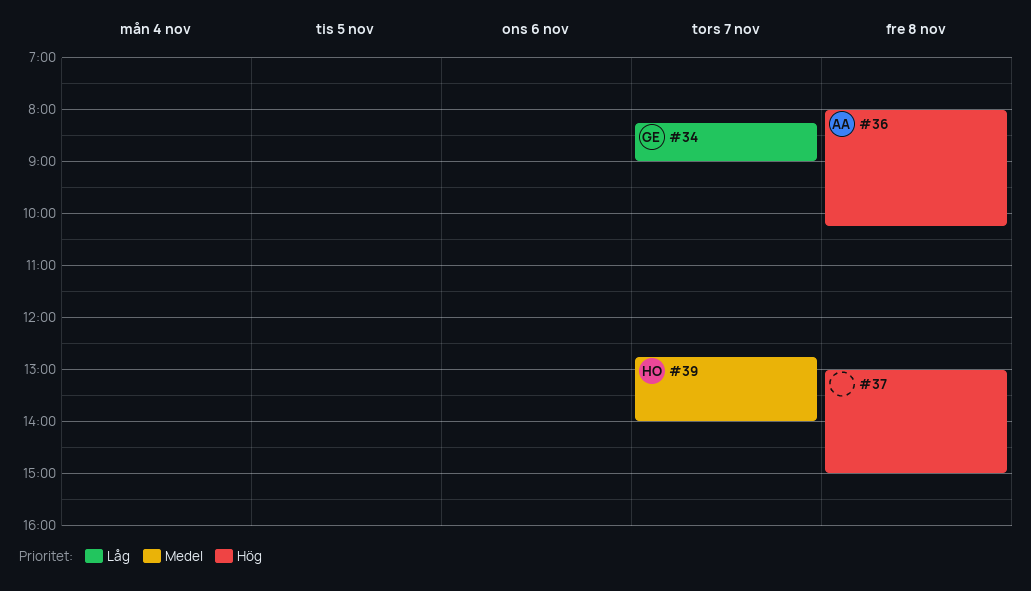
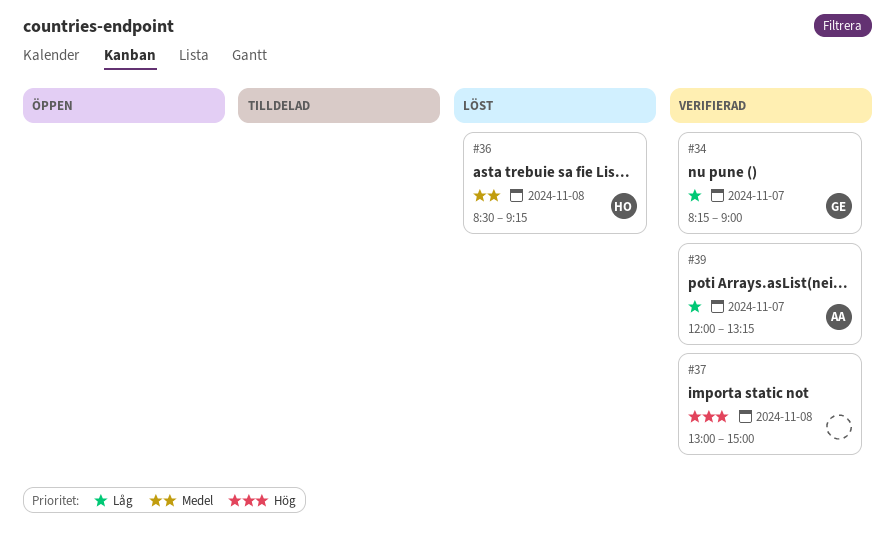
#36, owner: AA -> HO
#36, priority: Hög -> Medel
#36, begins: 08:00 -> 08:30
#36, ends: 10:15 -> 09:15
#39, owner: HO -> AA
#39, priority: Medel -> Låg
#39, begins: 12:45 -> 12:00
#39, ends: 14:00 -> 13:15

